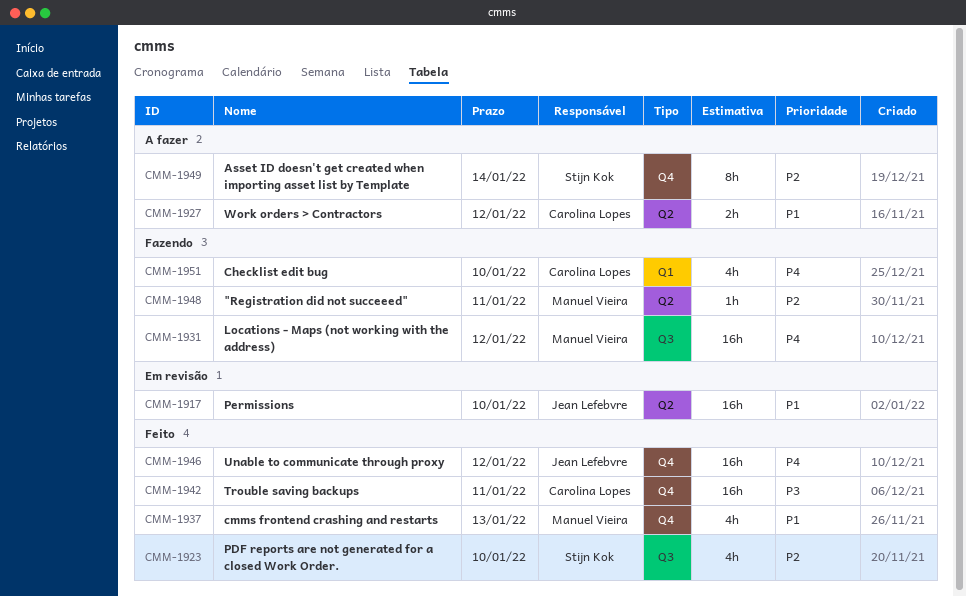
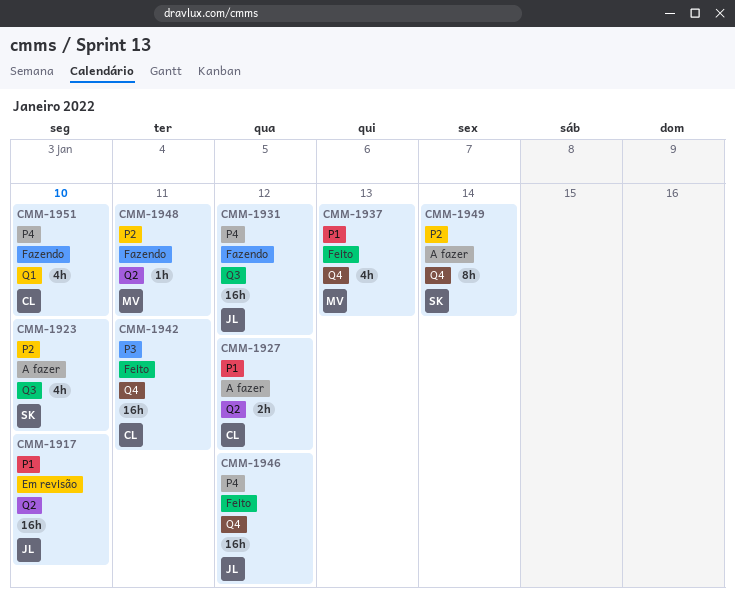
CMM-1923, status: Feito -> A fazer
CMM-1931, owner: Manuel Vieira -> Jean Lefebvre

